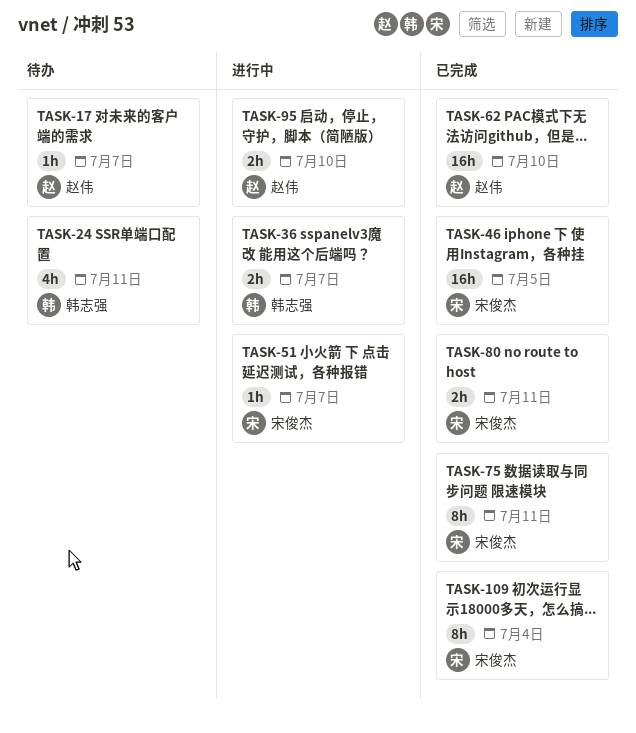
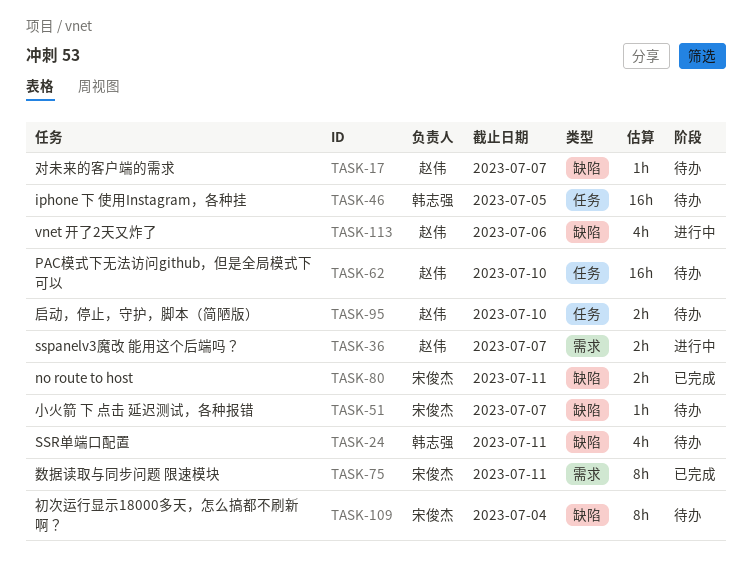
TASK-36, owner: 韩志强 -> 赵伟
TASK-46, status: 已完成 -> 待办
TASK-46, owner: 宋俊杰 -> 韩志强
TASK-51, status: 进行中 -> 待办
TASK-62, status: 已完成 -> 待办
TASK-95, status: 进行中 -> 待办
TASK-109, status: 已完成 -> 待办
TASK-113: none -> present

